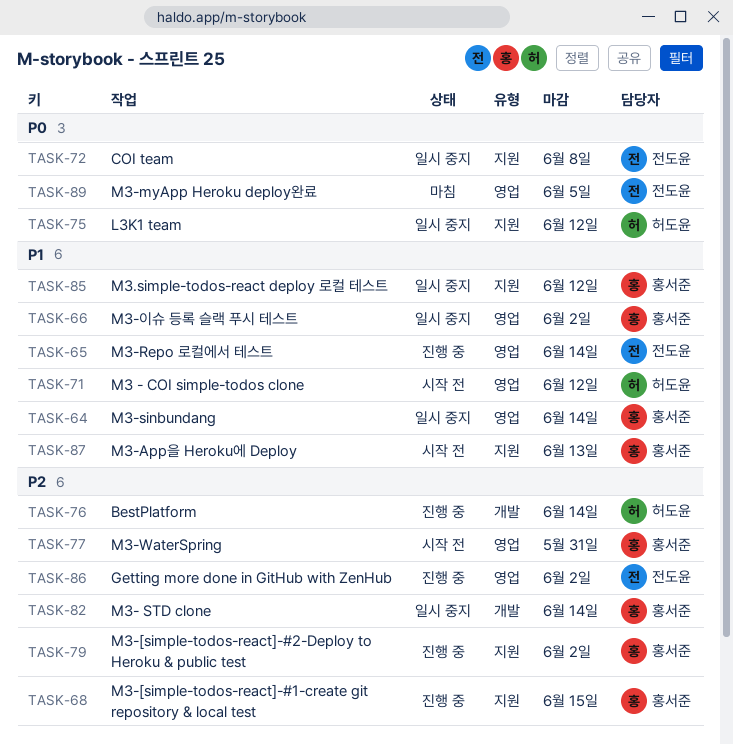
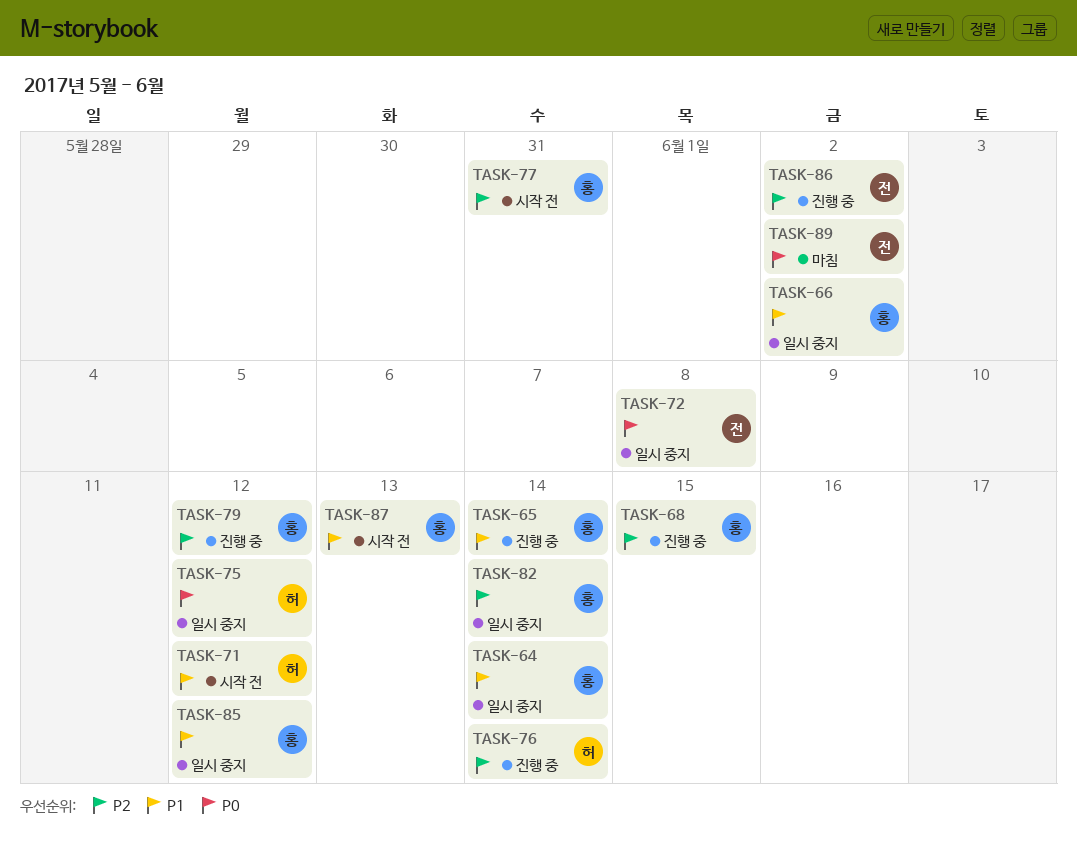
TASK-65, owner: 전도윤 -> 홍서준
TASK-79, due: Jun 2 -> Jun 12
TASK-89, due: Jun 5 -> Jun 2

